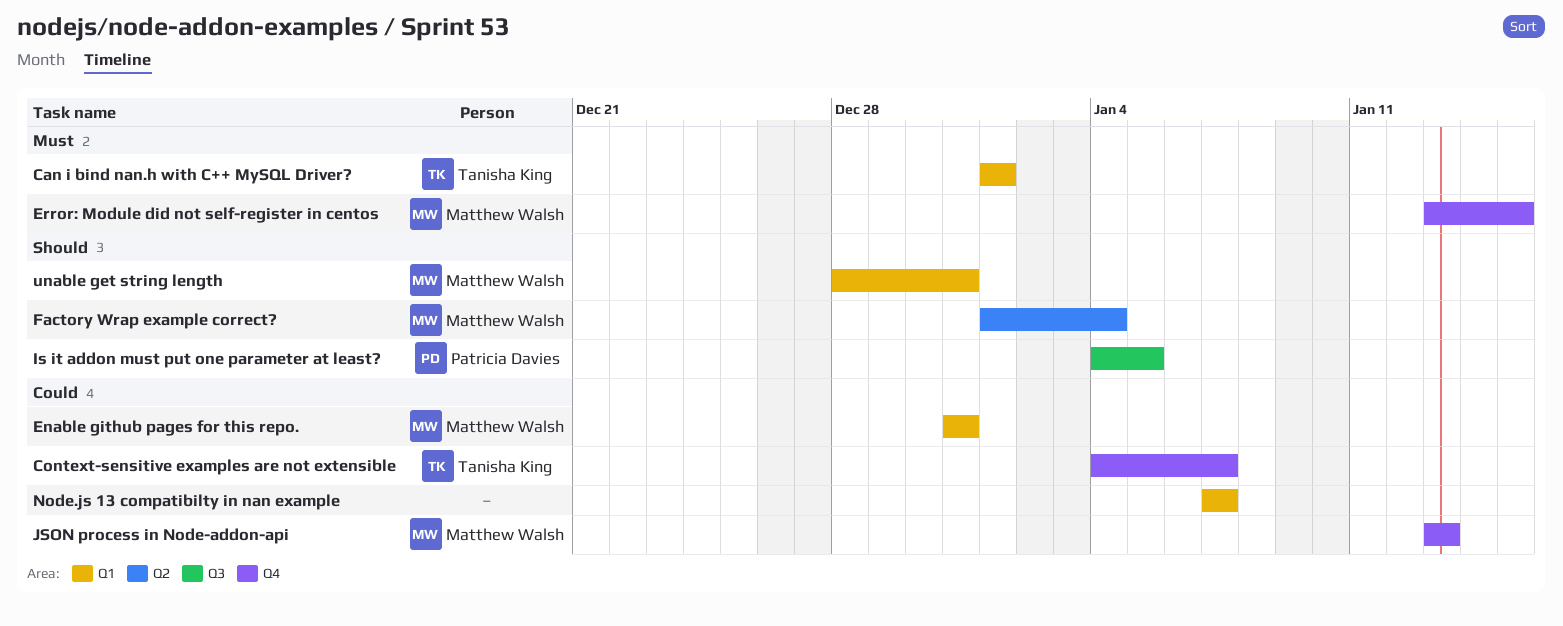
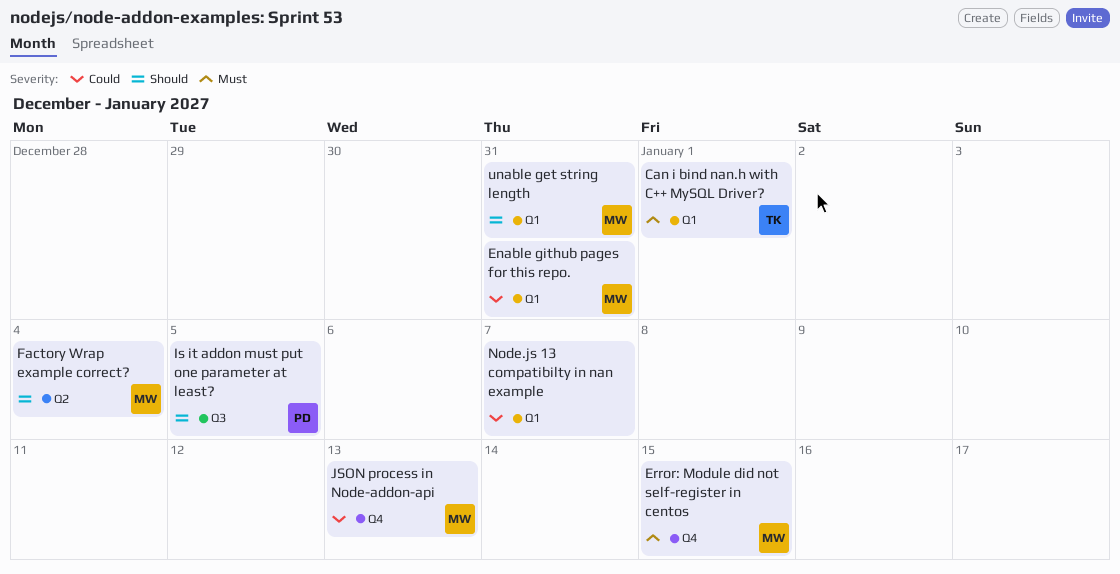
Context-sensitive examples are not extensible: present -> none

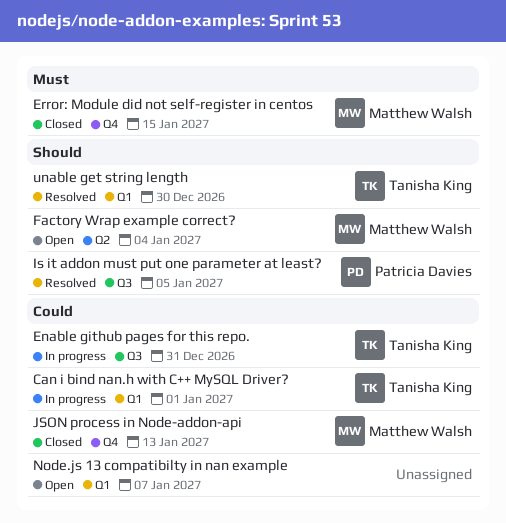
Can i bind nan.h with C++ MySQL Driver?, priority: Must -> Could
Enable github pages for this repo., owner: Matthew Walsh -> Tanisha King
Enable github pages for this repo., label: Q1 -> Q3
unable get string length, owner: Matthew Walsh -> Tanisha King
unable get string length, due: Dec 31 -> Dec 30

